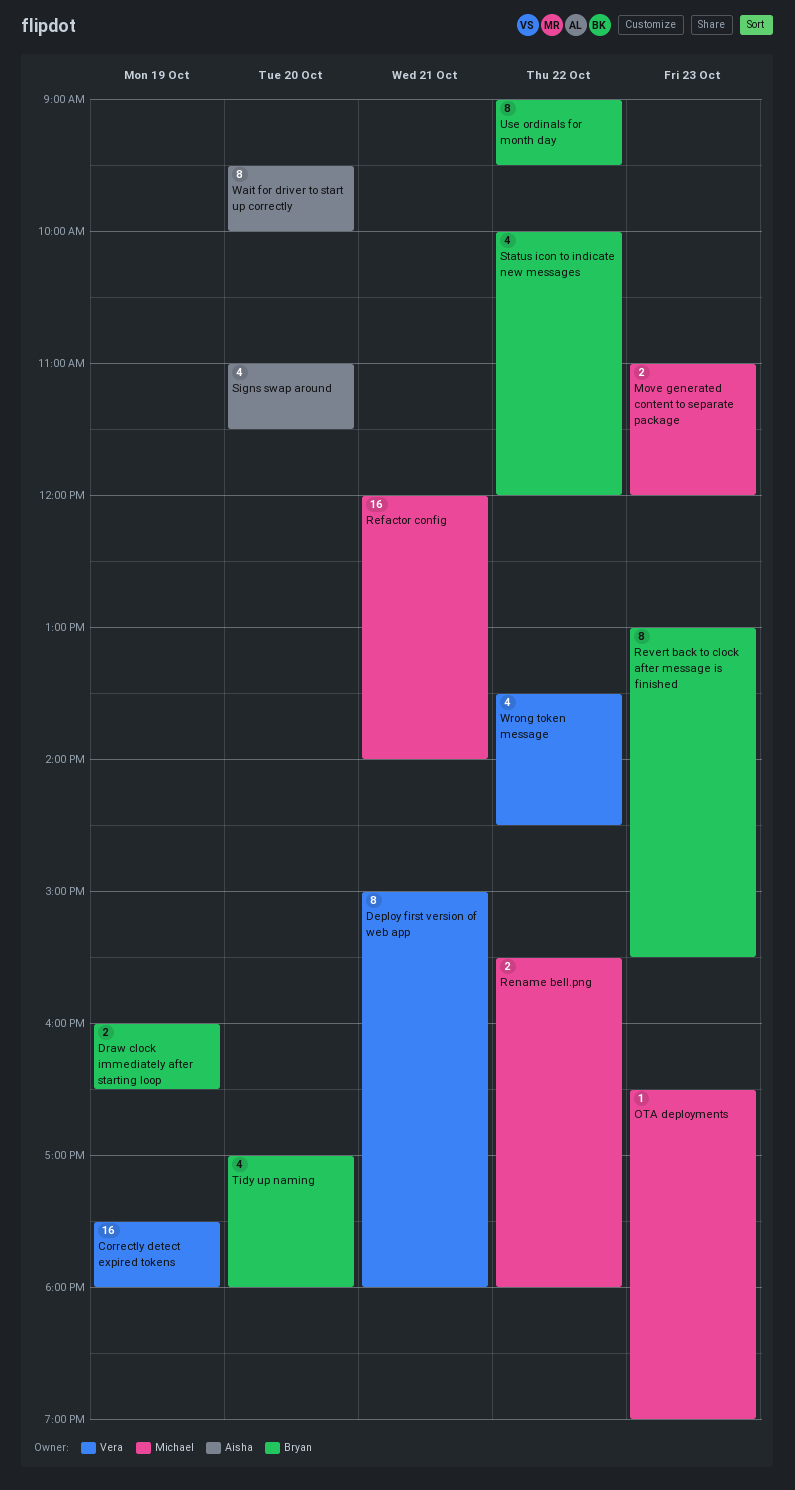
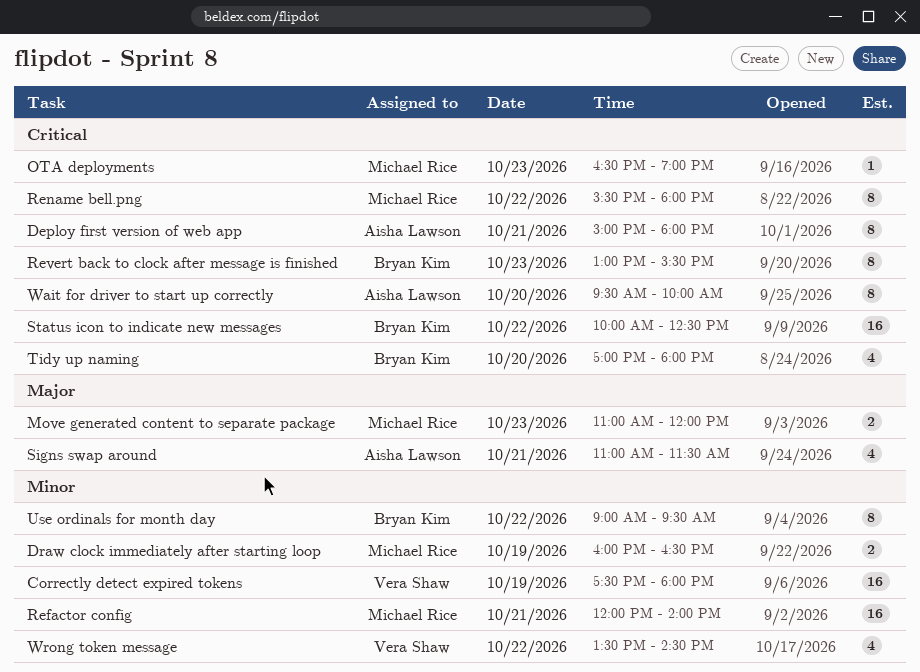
Deploy first version of web app, owner: Vera Shaw -> Aisha Lawson
Draw clock immediately after starting loop, owner: Bryan Kim -> Michael Rice
Rename bell.png, estimate: 2 -> 8
Signs swap around, day: Oct 20 -> Oct 21
Status icon to indicate new messages, estimate: 4 -> 16
Status icon to indicate new messages, ends: 12:00 -> 12:30

